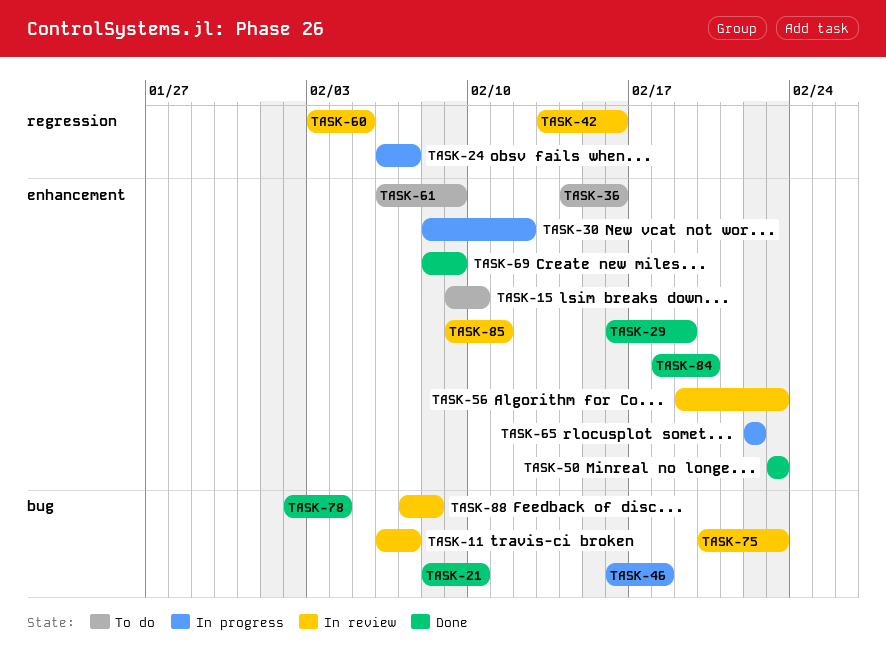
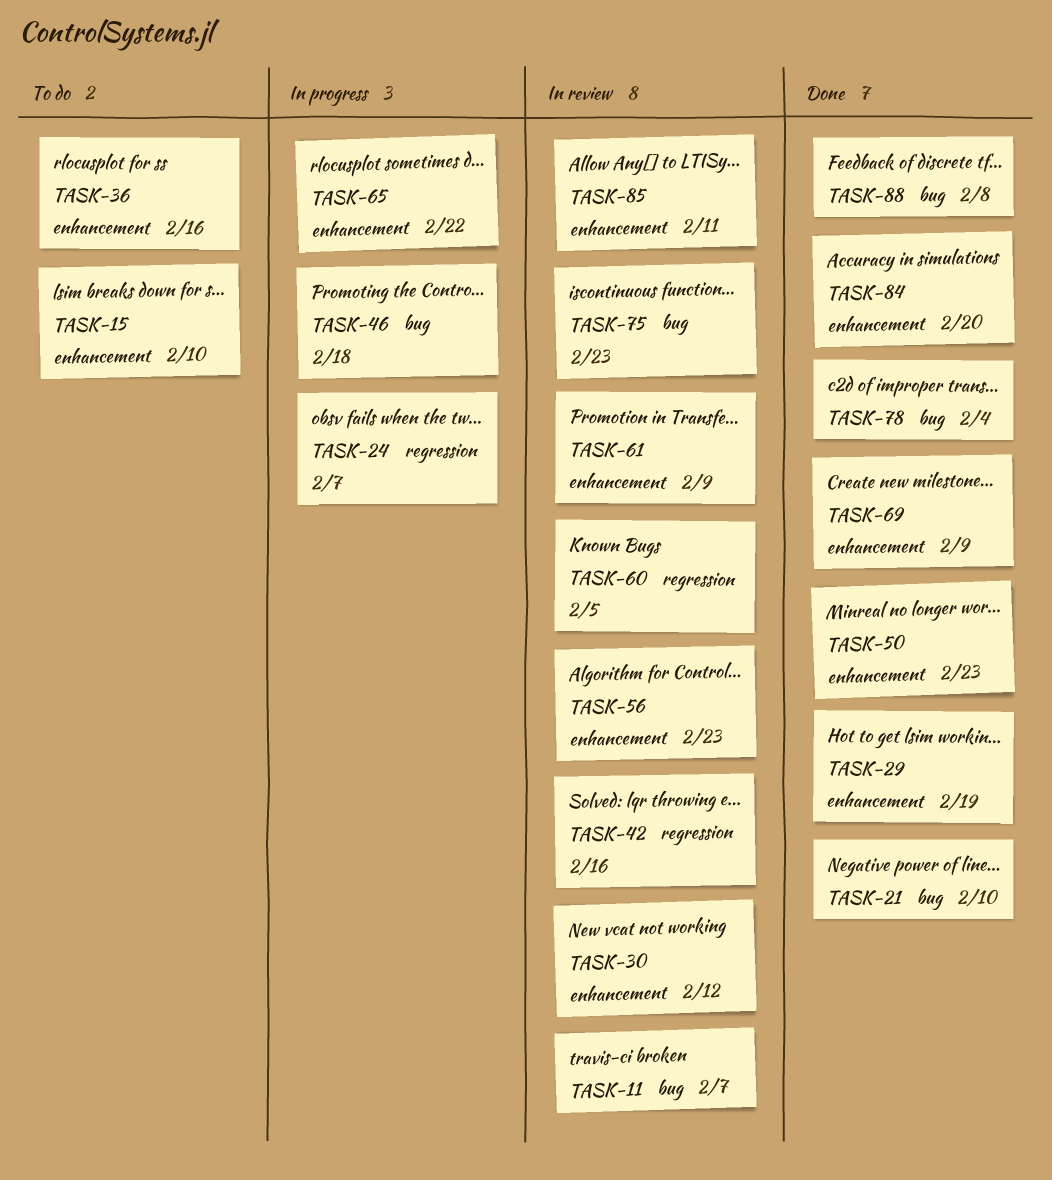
TASK-30, status: In progress -> In review
TASK-61, status: To do -> In review
TASK-88, status: In review -> Done

